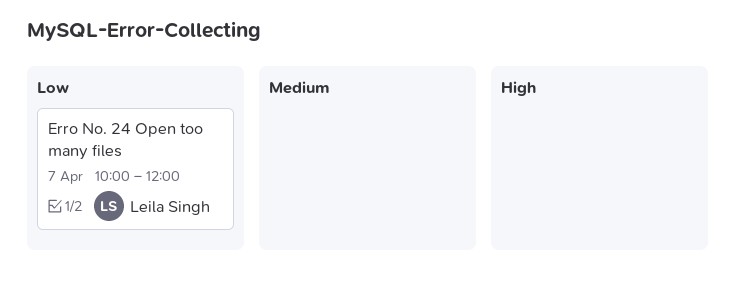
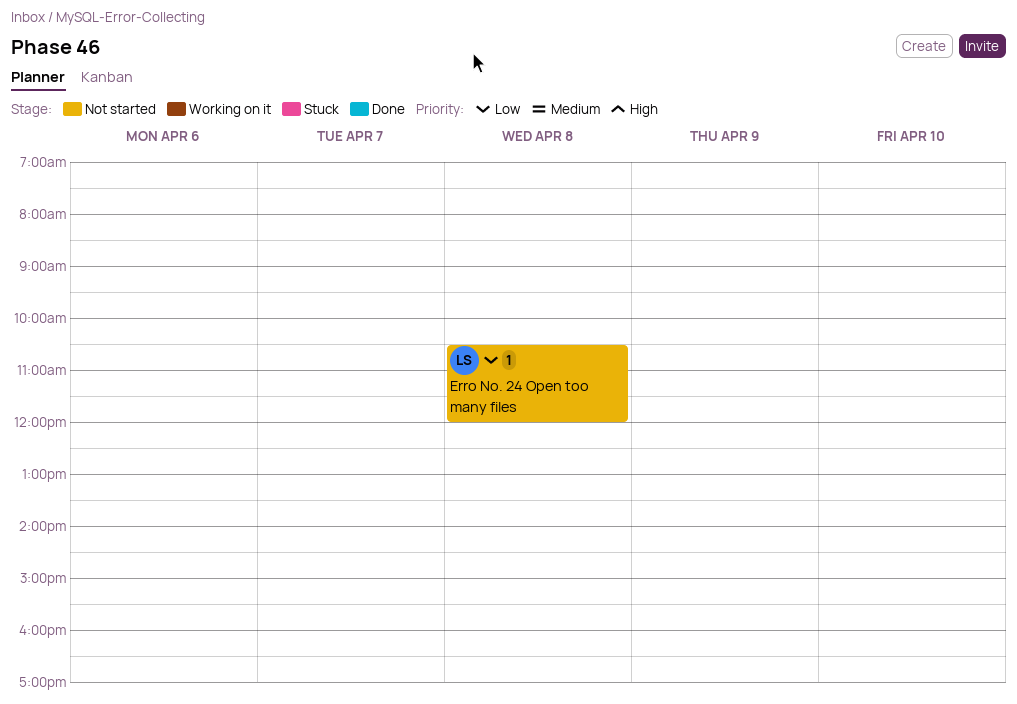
Erro No. 24 Open too many files, day: Apr 7 -> Apr 8
Erro No. 24 Open too many files, begins: 10:00 -> 10:30

